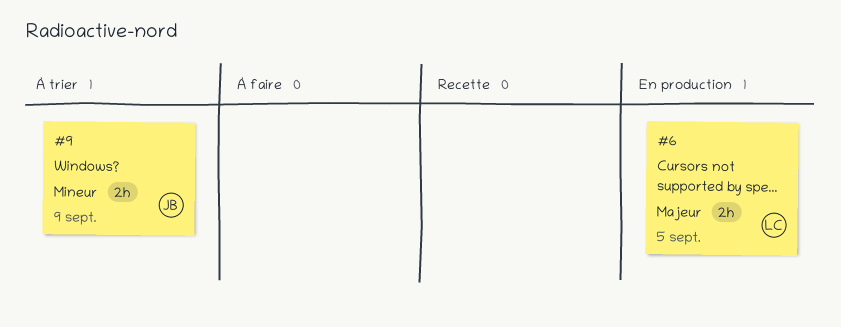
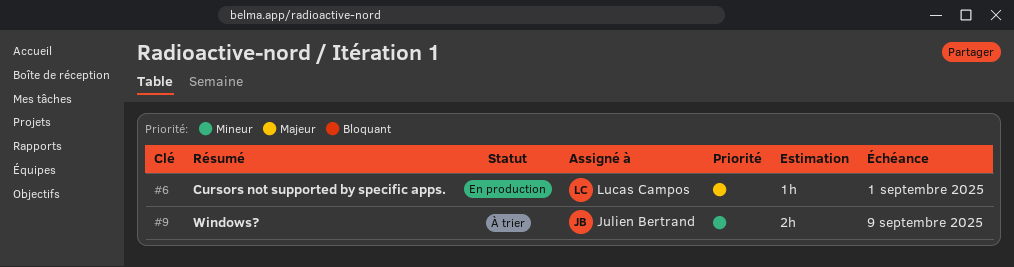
#6, estimate: 2h -> 1h
#6, due: Sep 5 -> Sep 1

